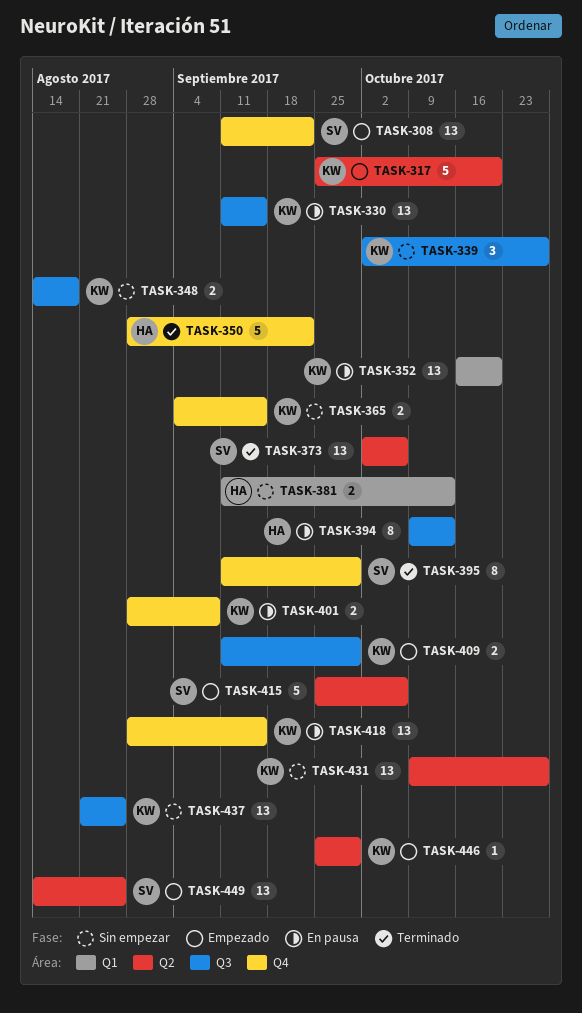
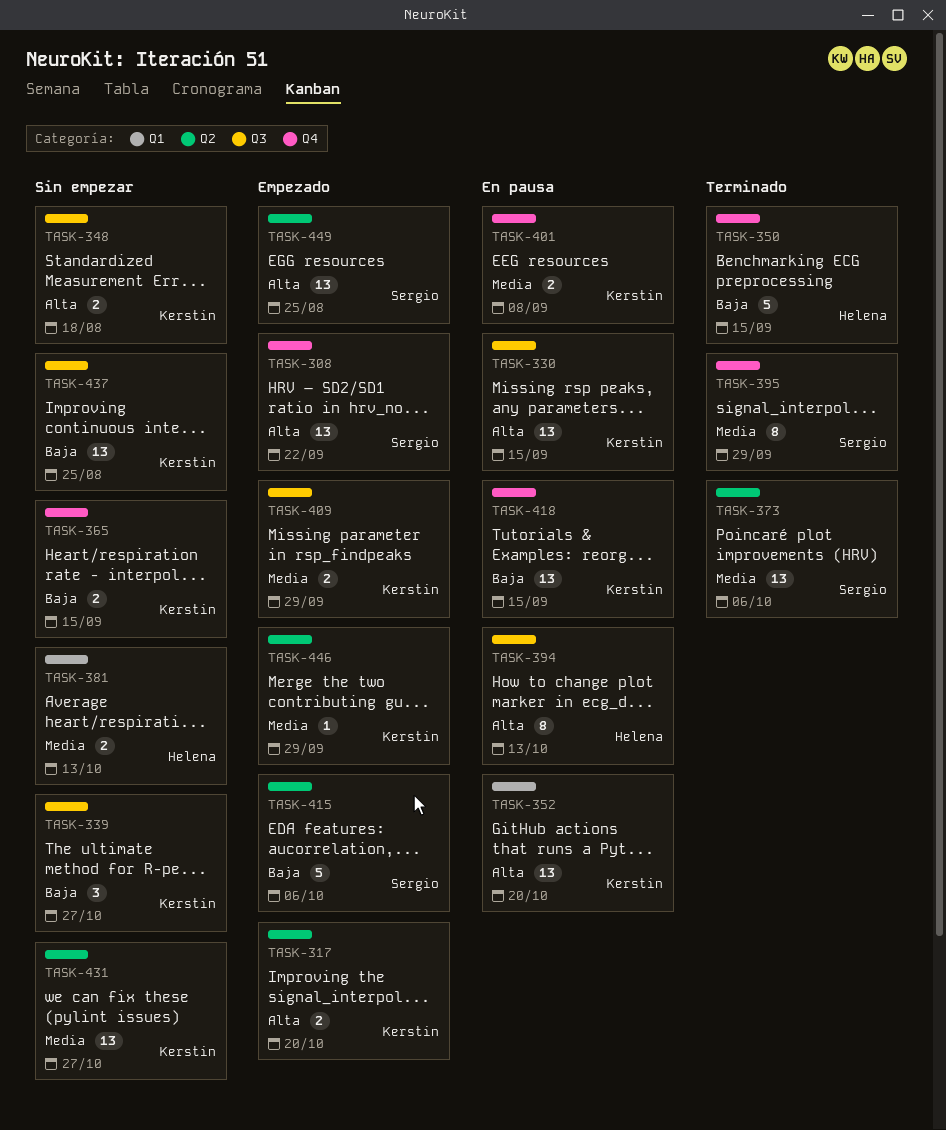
TASK-317, estimate: 5 -> 2
TASK-350, due: Sep 22 -> Sep 15

